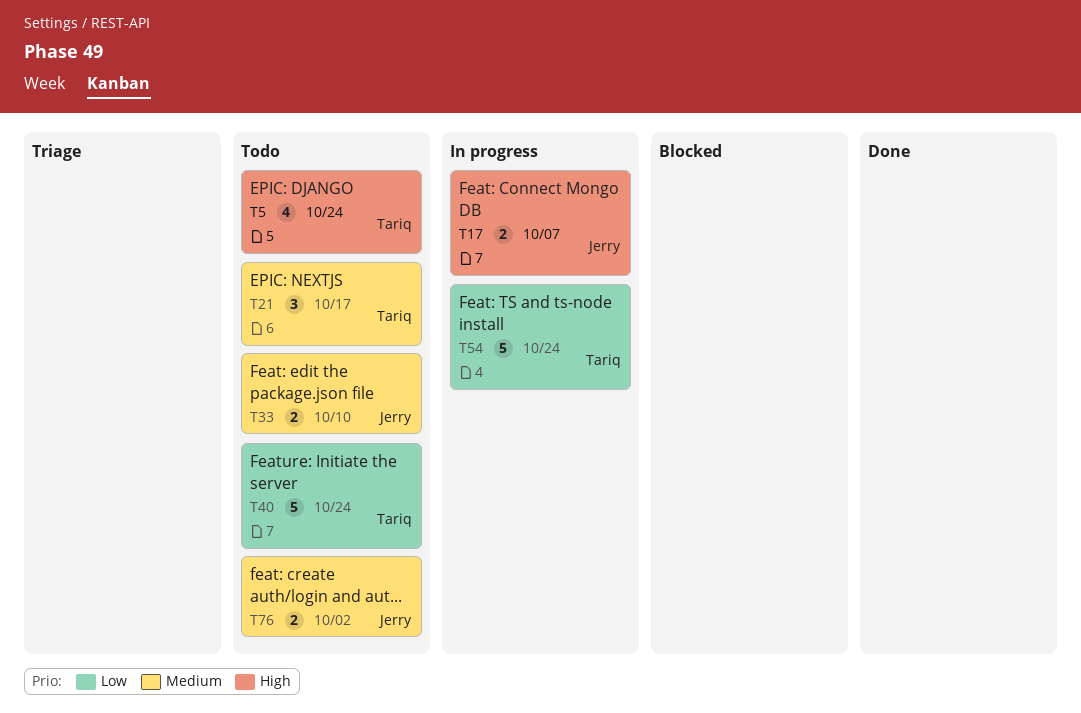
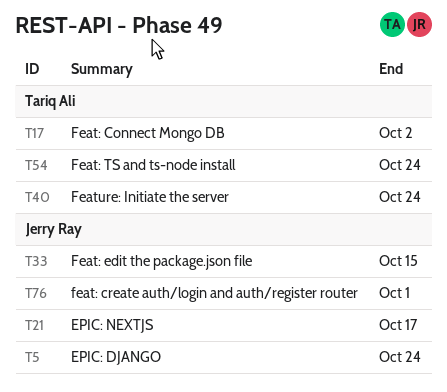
T5, owner: Tariq Ali -> Jerry Ray
T17, owner: Jerry Ray -> Tariq Ali
T17, due: Oct 7 -> Oct 2
T21, owner: Tariq Ali -> Jerry Ray
T33, due: Oct 10 -> Oct 15
T76, due: Oct 2 -> Oct 1

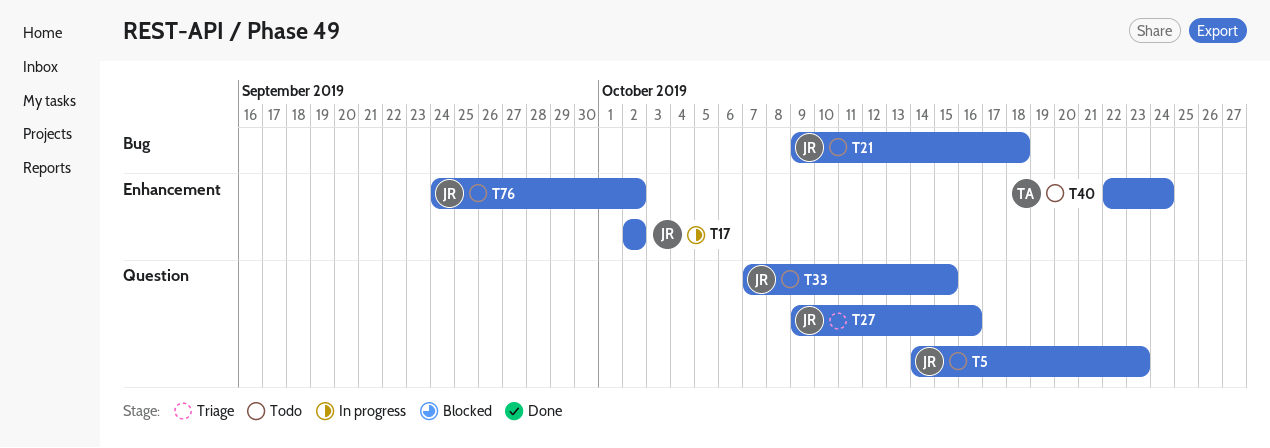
T5, due: Oct 24 -> Oct 23
T17, owner: Tariq Ali -> Jerry Ray
T21, due: Oct 17 -> Oct 18
T27: none -> present
T54: present -> none
T76, due: Oct 1 -> Oct 2

